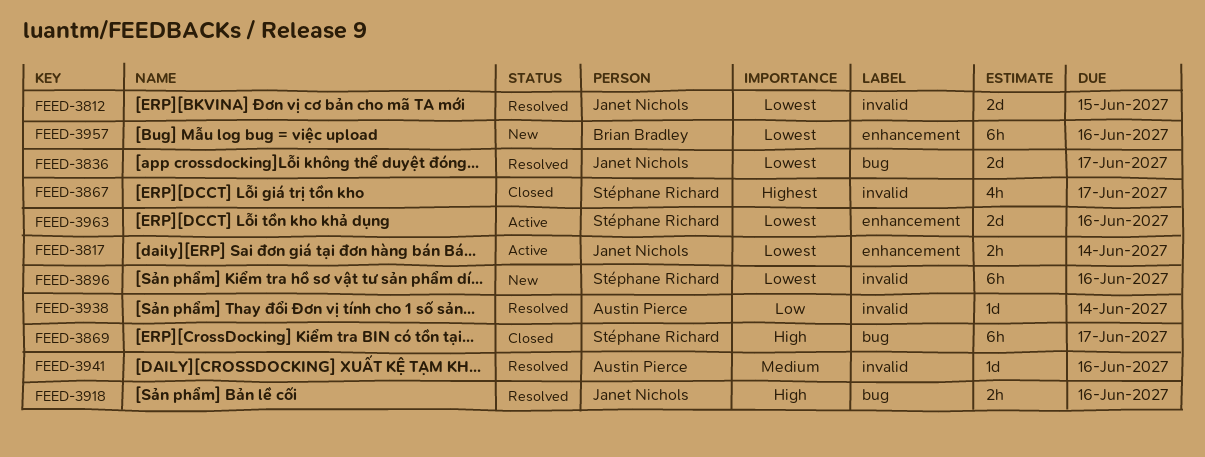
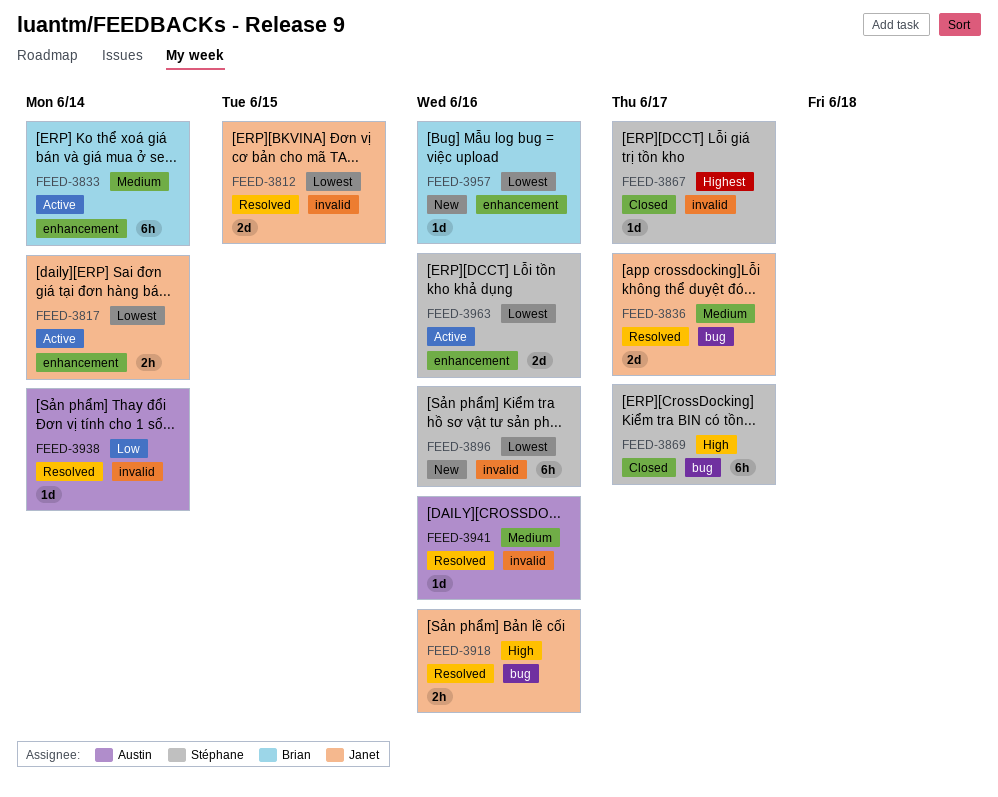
FEED-3833: none -> present
FEED-3836, priority: Lowest -> Medium
FEED-3867, estimate: 4h -> 1d
FEED-3957, estimate: 6h -> 1d

